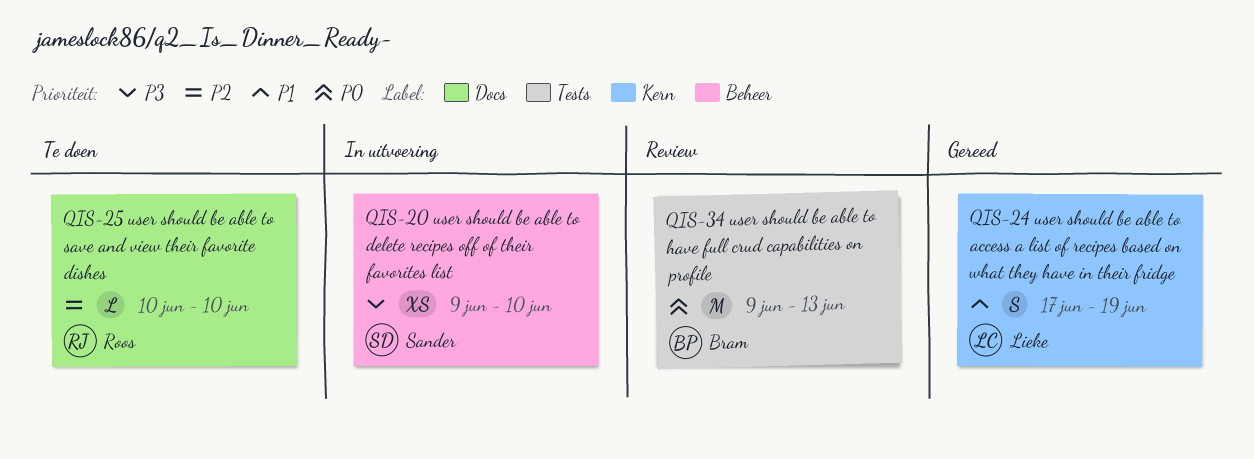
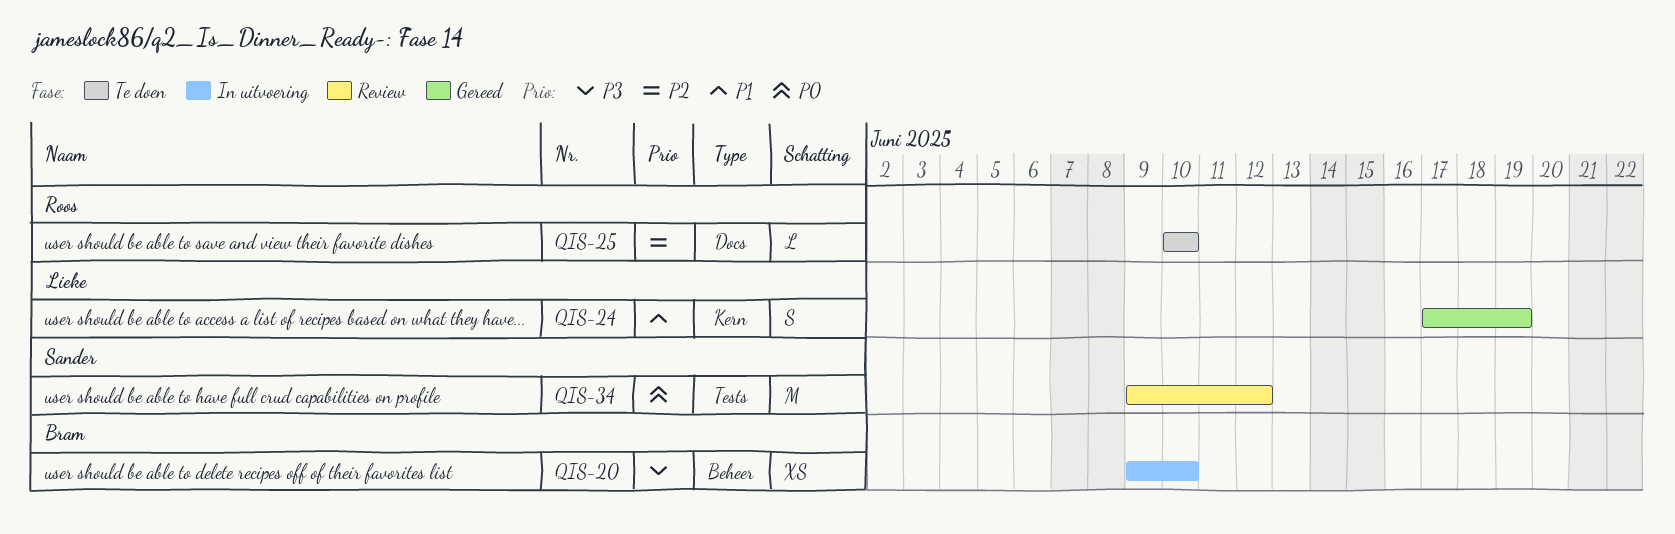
QIS-20, owner: Sander -> Bram
QIS-34, owner: Bram -> Sander
QIS-34, due: Jun 13 -> Jun 12

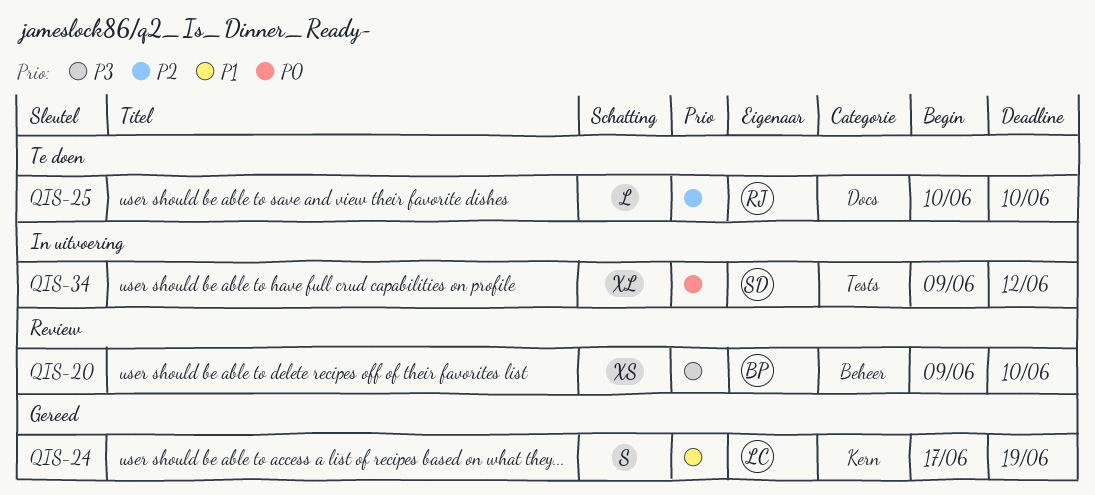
QIS-20, status: In uitvoering -> Review
QIS-34, status: Review -> In uitvoering
QIS-34, estimate: M -> XL

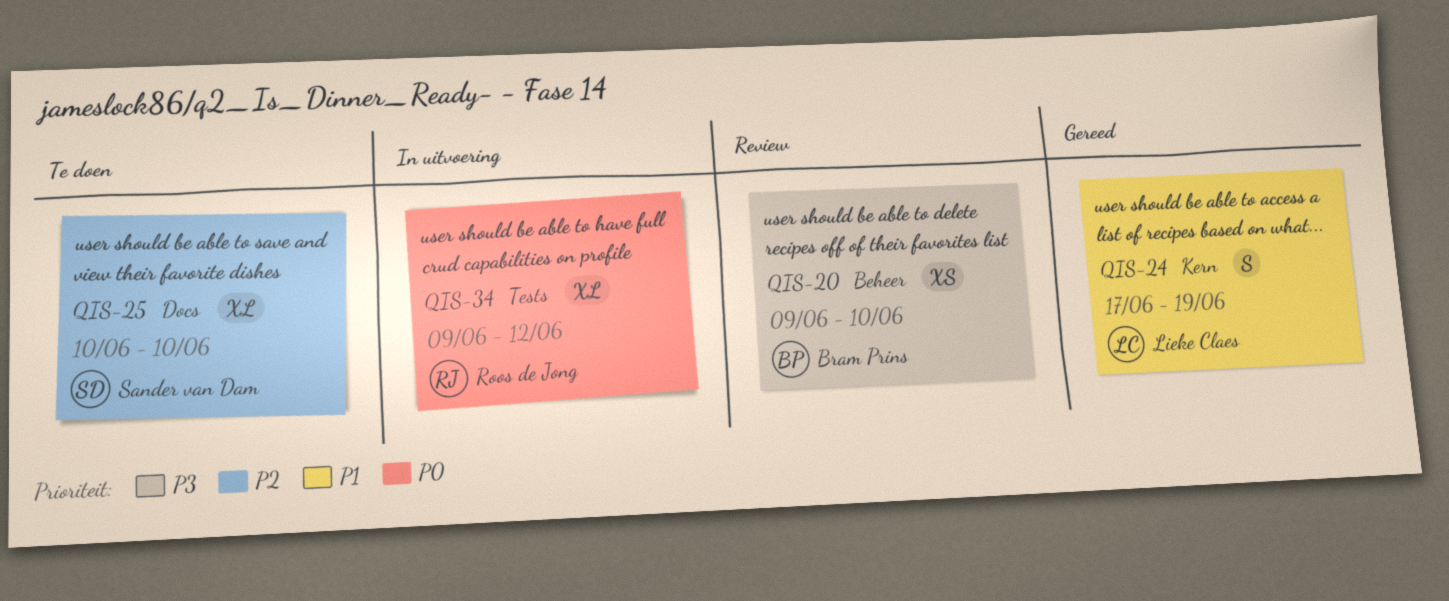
QIS-25, owner: Roos de Jong -> Sander van Dam
QIS-25, estimate: L -> XL
QIS-34, owner: Sander van Dam -> Roos de Jong

